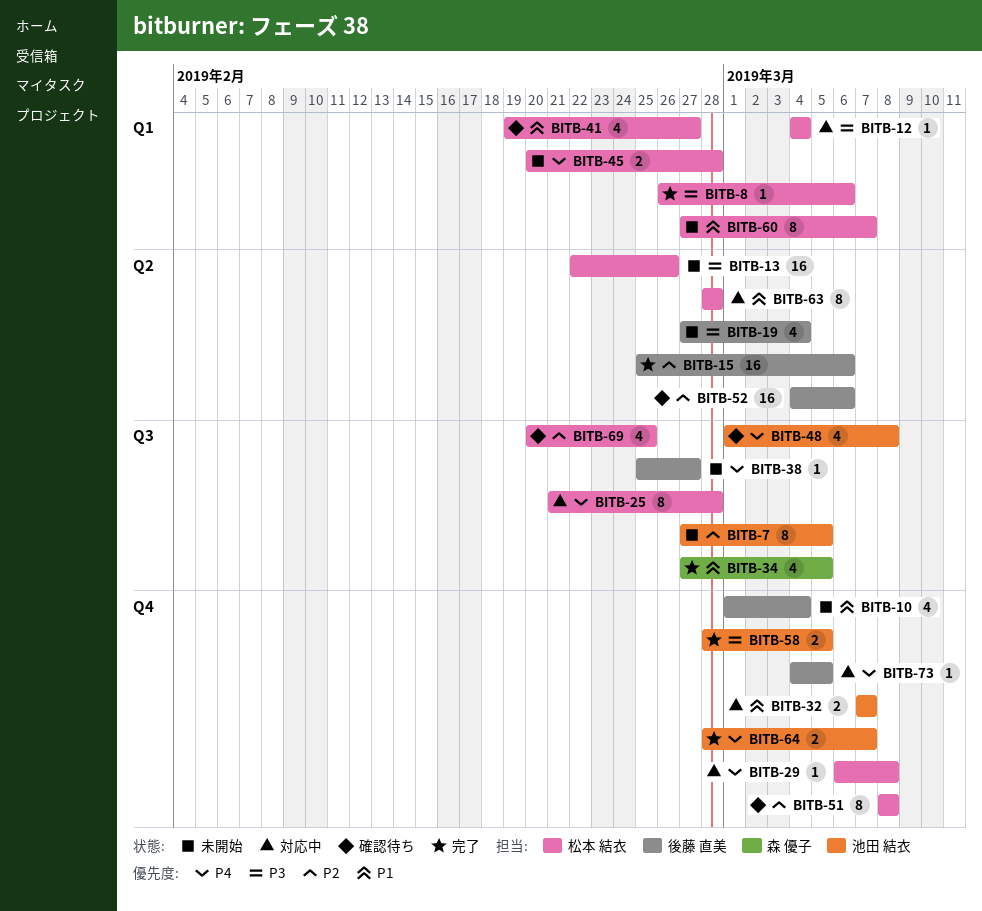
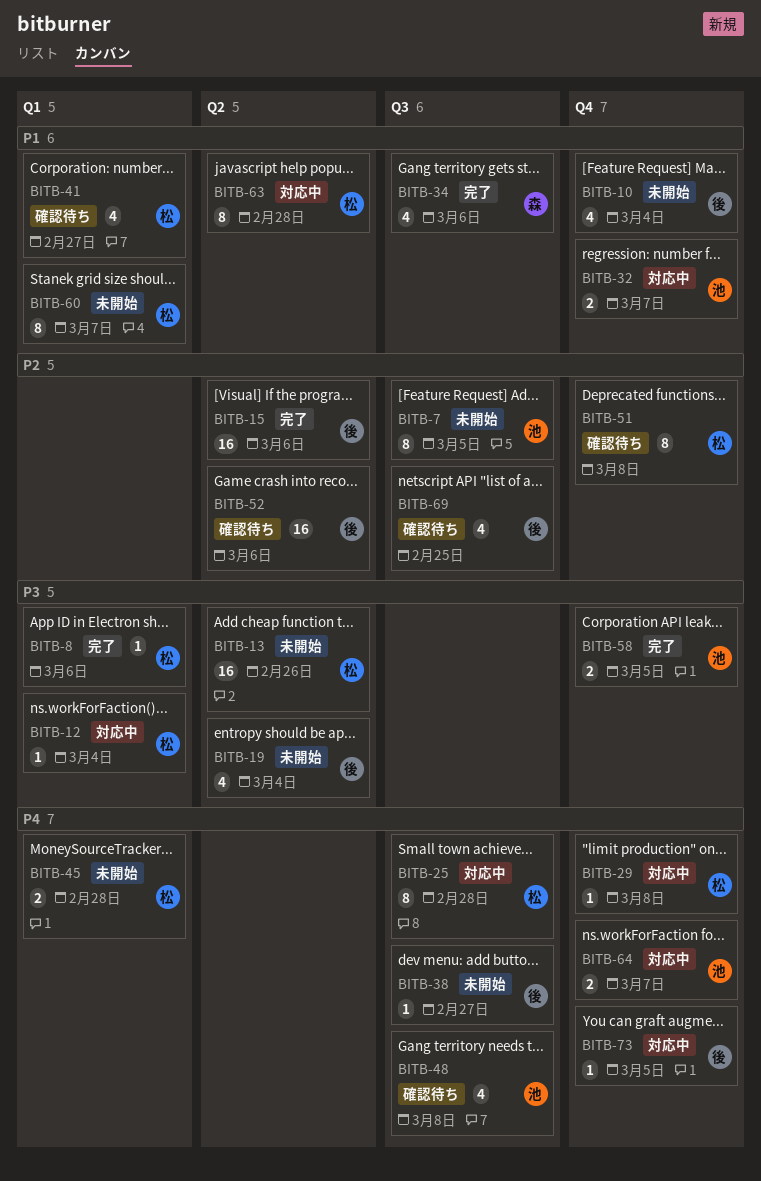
BITB-34, due: Mar 5 -> Mar 6
BITB-64, status: 完了 -> 対応中
BITB-69, owner: 松本 結衣 -> 後藤 直美

